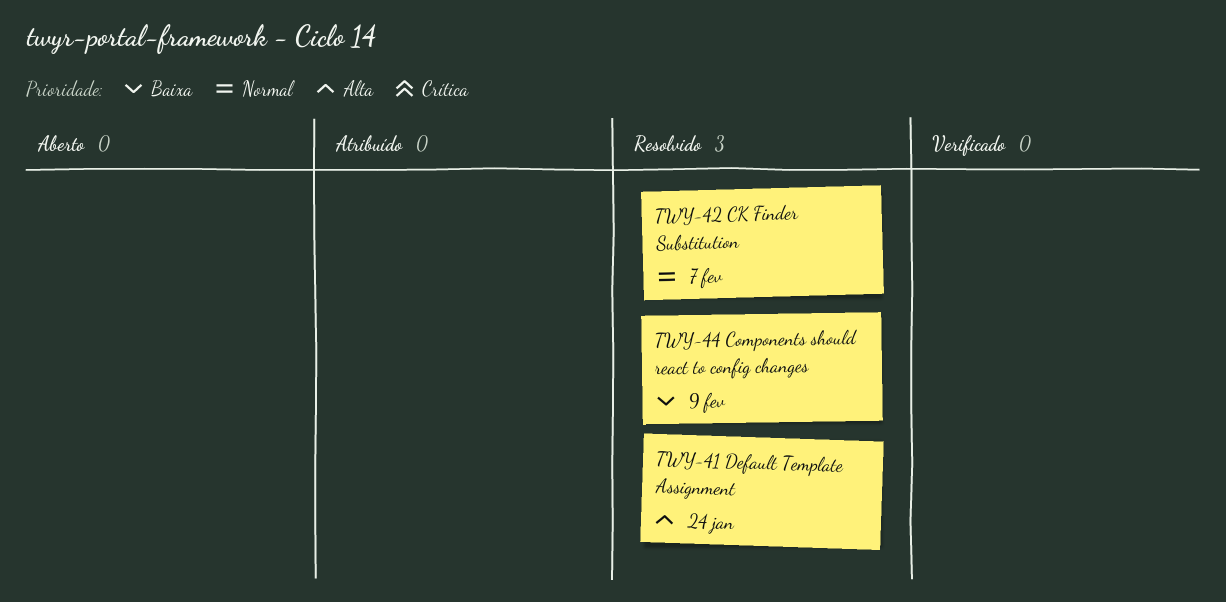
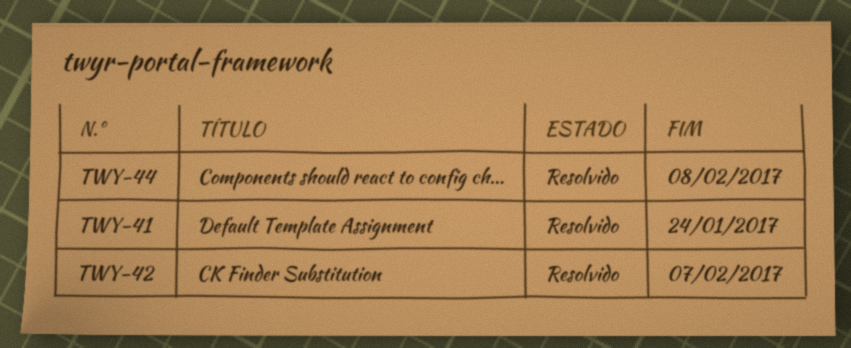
TWY-44, due: Feb 9 -> Feb 8

